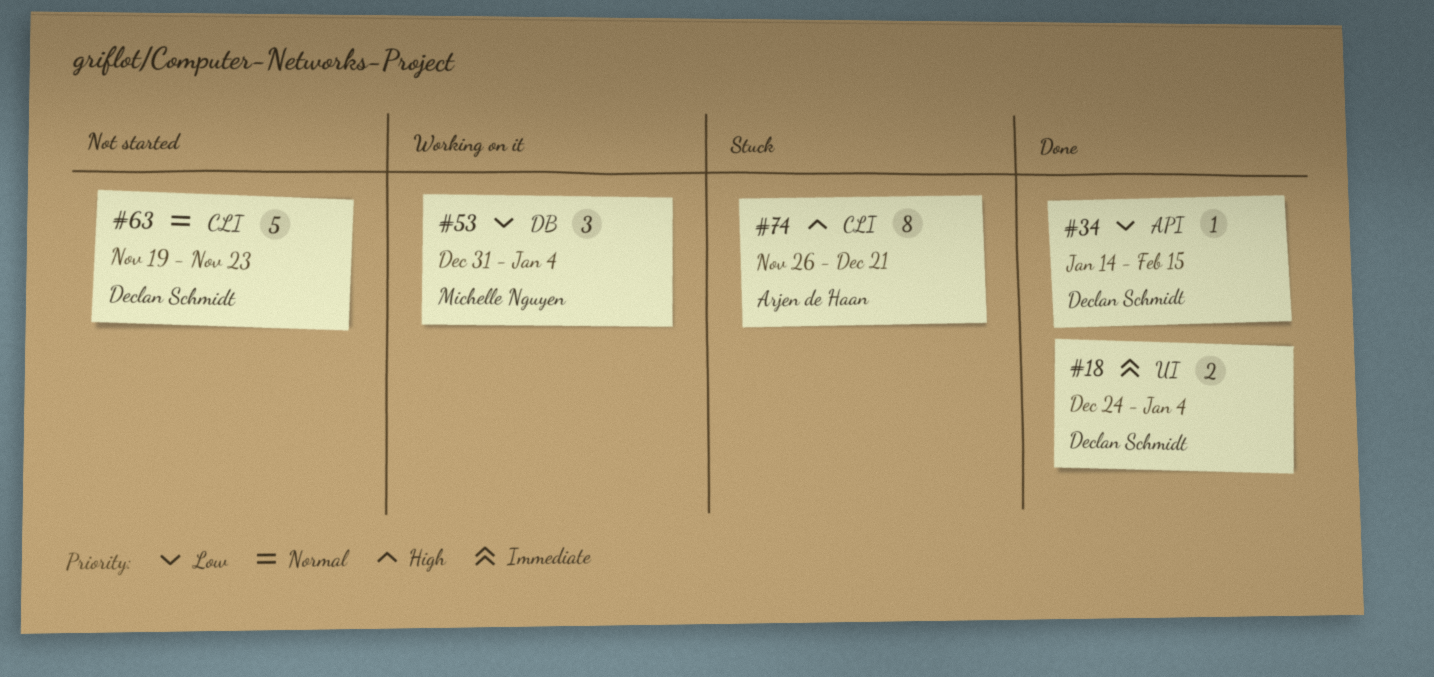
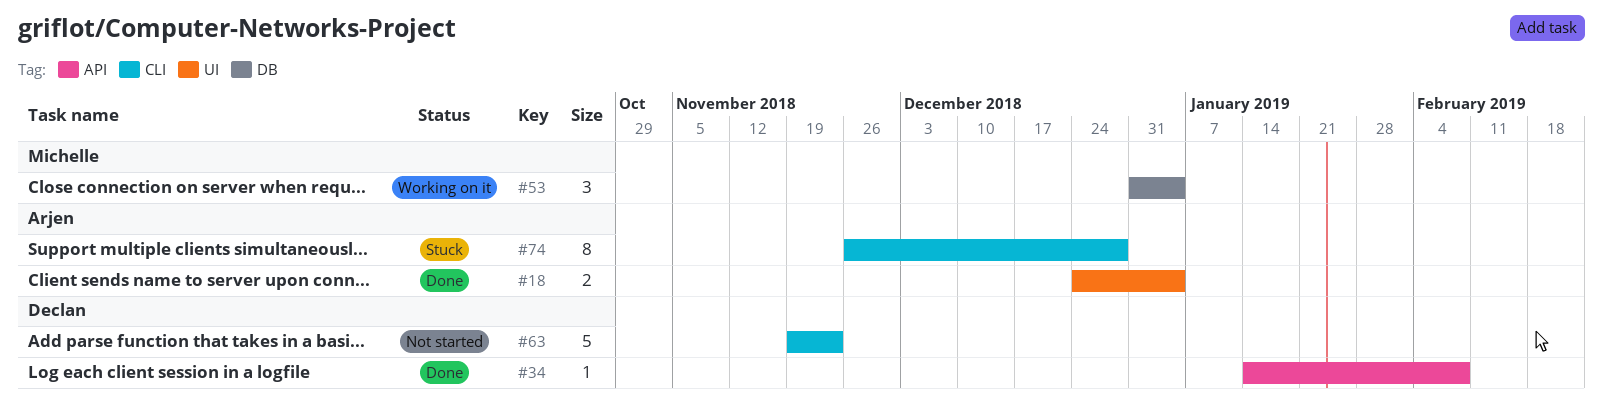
#18, owner: Declan Schmidt -> Arjen de Haan
#34, due: Feb 15 -> Feb 8
#74, due: Dec 21 -> Dec 28

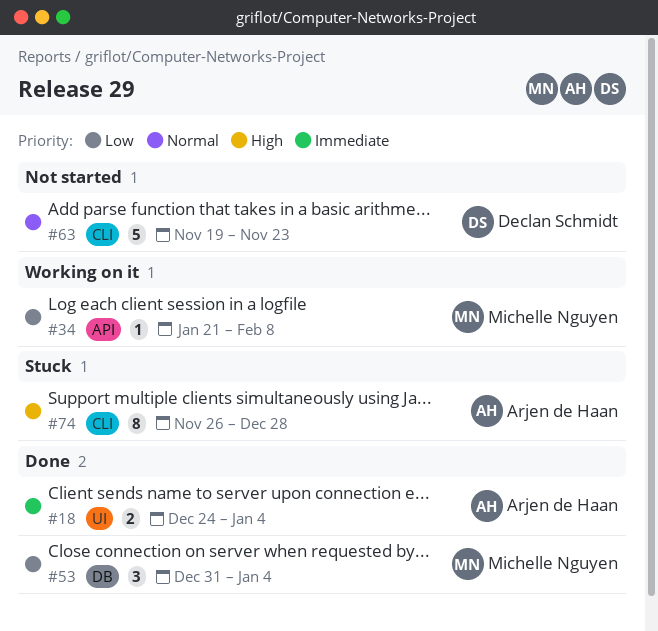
#34, status: Done -> Working on it
#34, owner: Declan Schmidt -> Michelle Nguyen
#34, start: Jan 14 -> Jan 21
#53, status: Working on it -> Done

